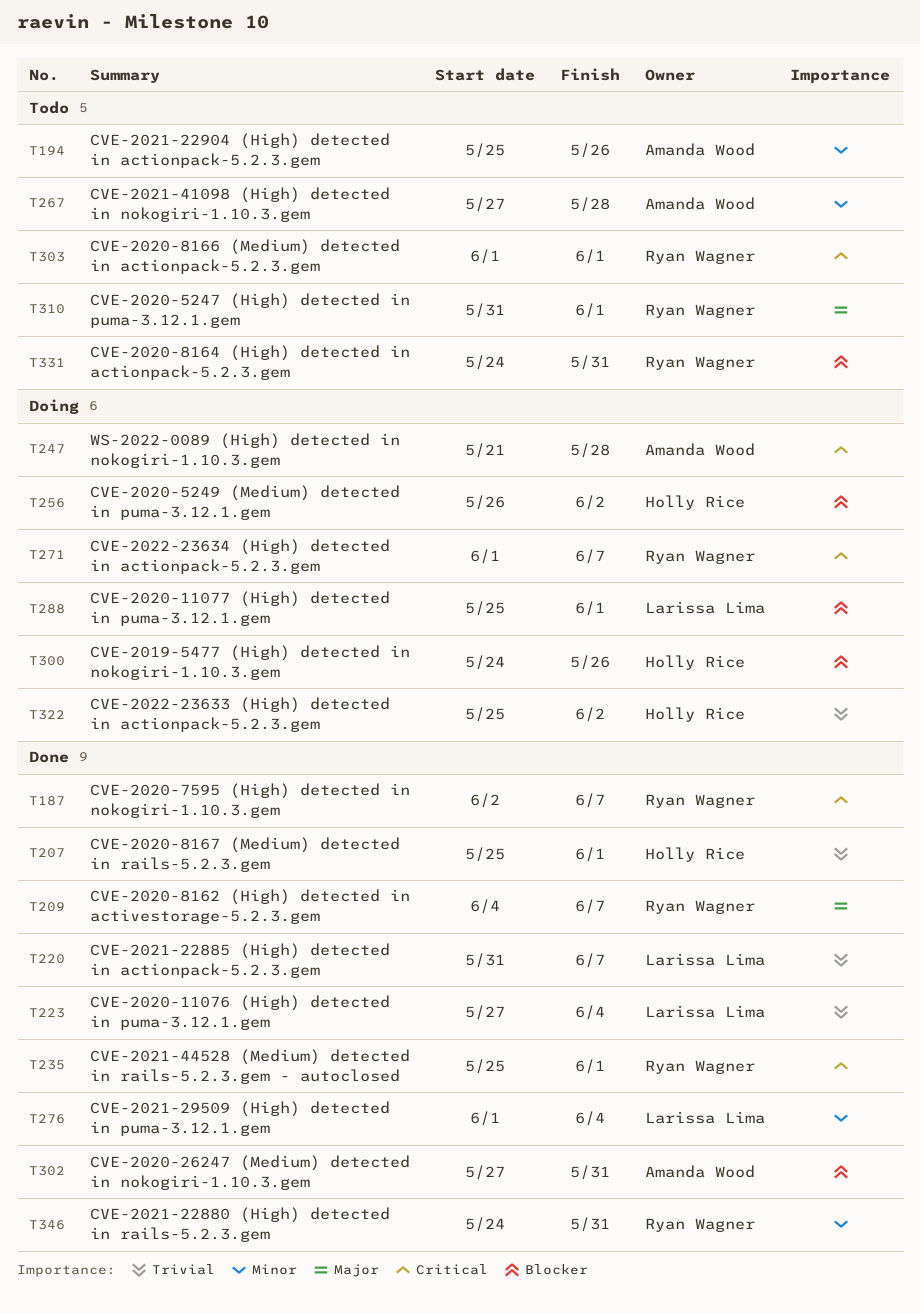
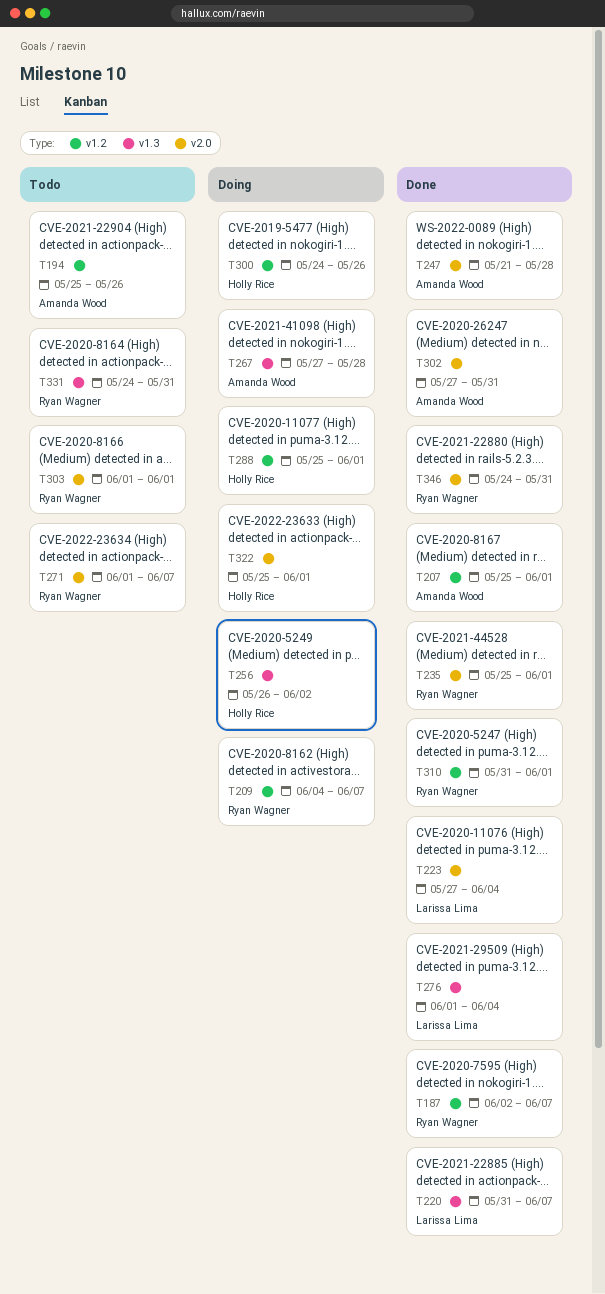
T207, owner: Holly Rice -> Amanda Wood
T209, status: Done -> Doing
T247, status: Doing -> Done
T267, status: Todo -> Doing
T271, status: Doing -> Todo
T288, owner: Larissa Lima -> Holly Rice
T310, status: Todo -> Done
T322, due: Jun 2 -> Jun 1

